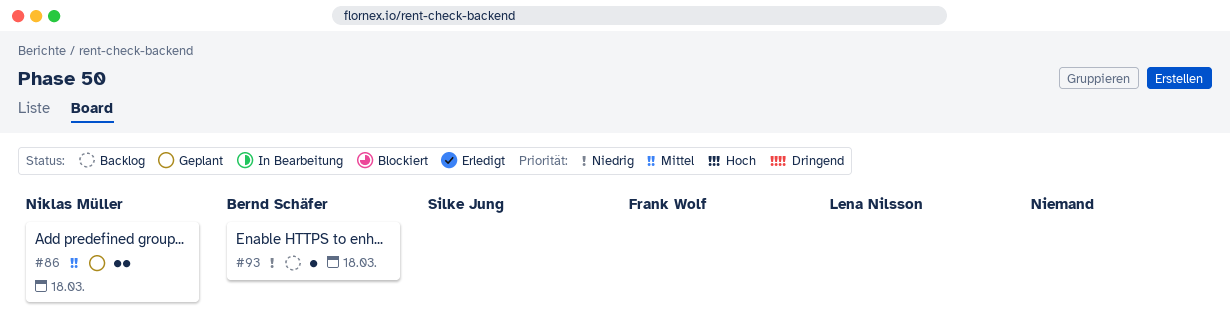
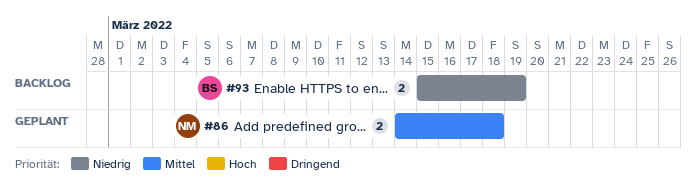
#93, estimate: 1 -> 2
#93, due: Mar 18 -> Mar 19

